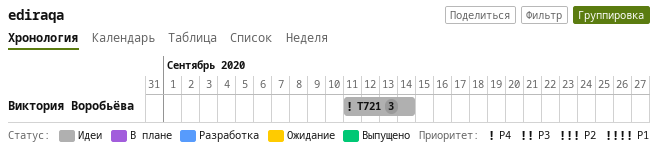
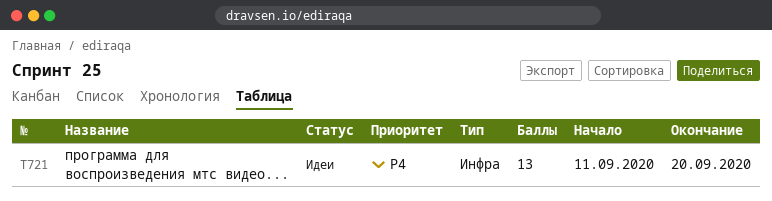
T721, estimate: 3 -> 13
T721, due: Sep 14 -> Sep 20

